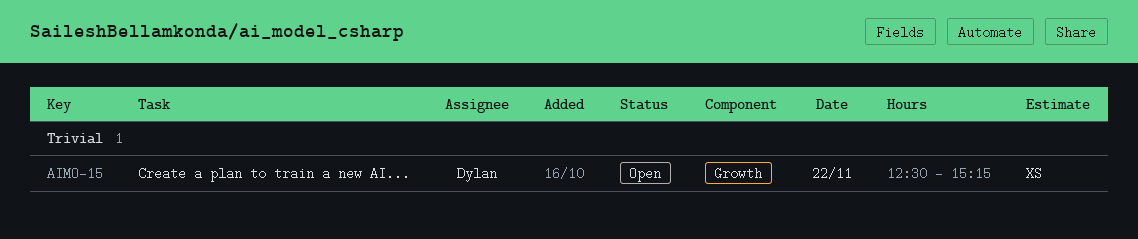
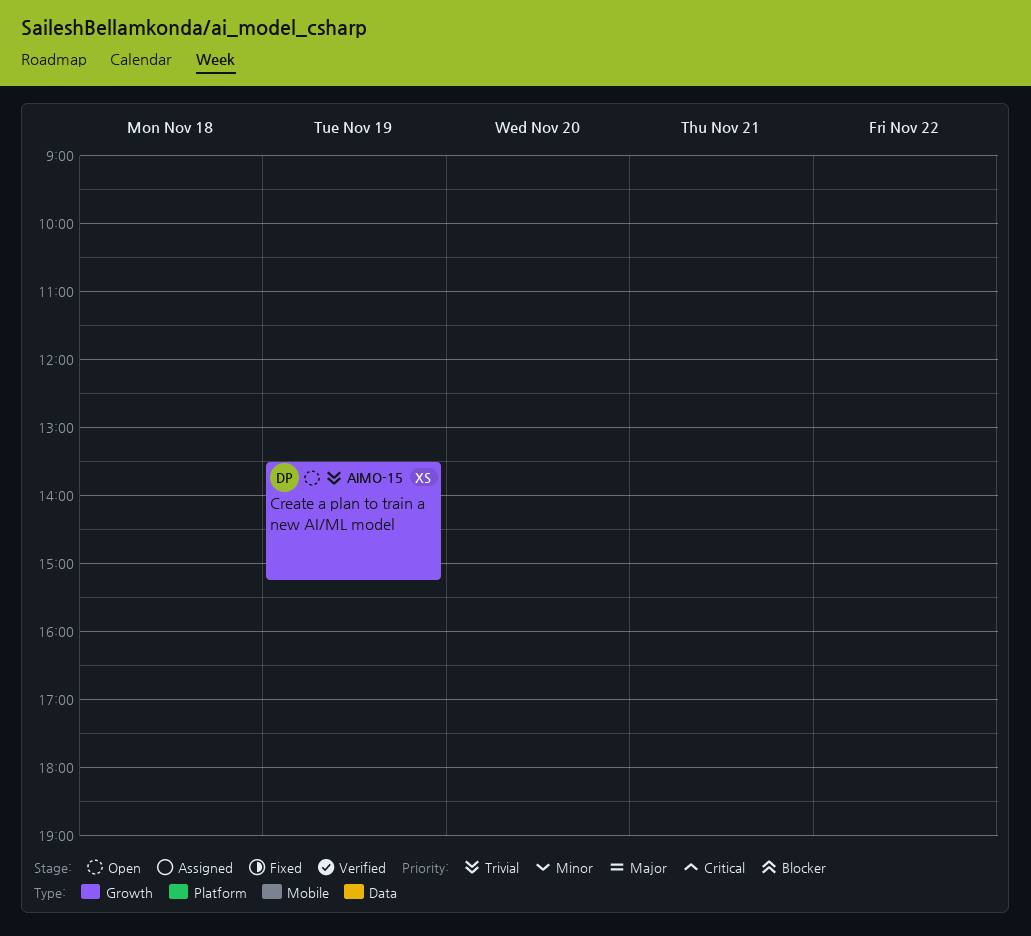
AIMO-15, day: Nov 22 -> Nov 19
AIMO-15, begins: 12:30 -> 13:30

